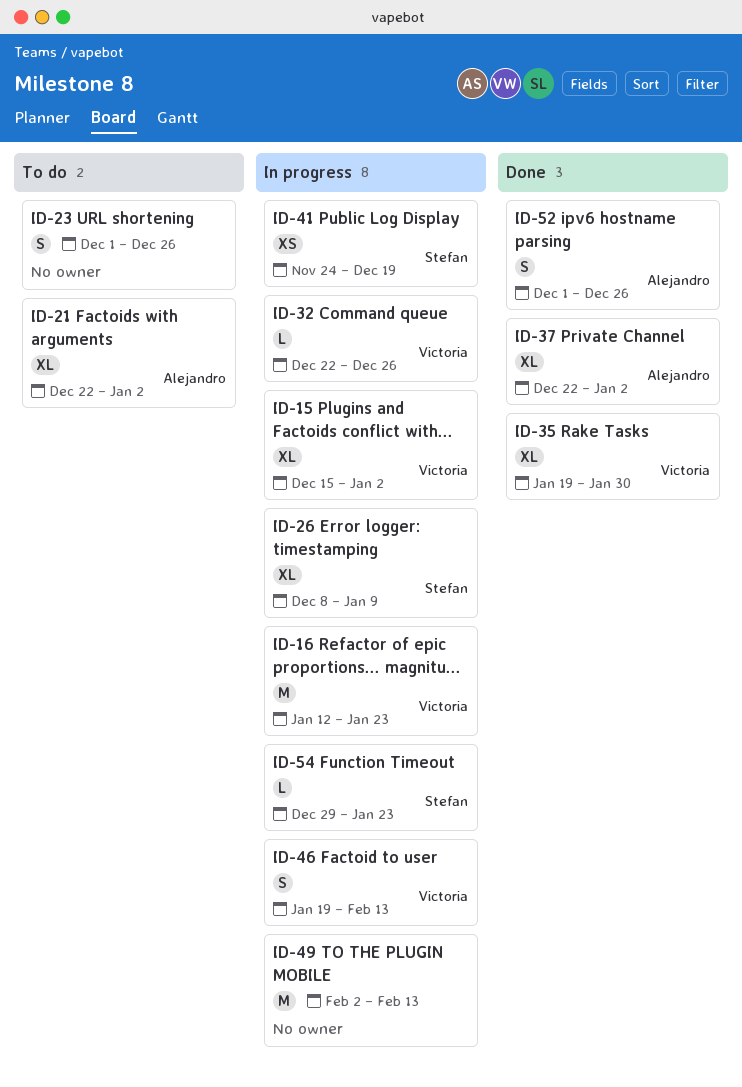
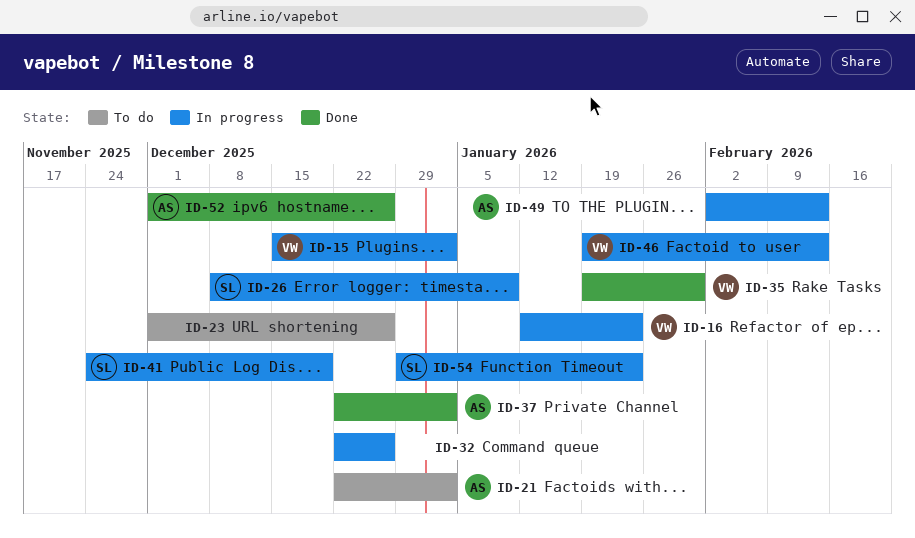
ID-32, owner: Victoria -> none
ID-49, owner: none -> Alejandro

